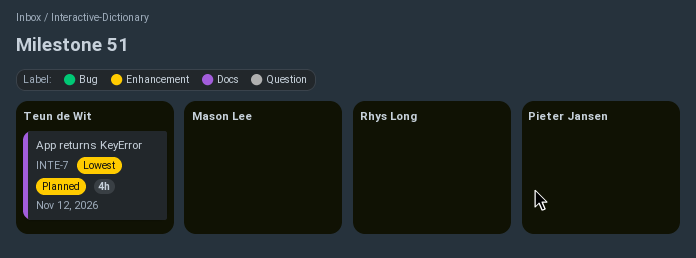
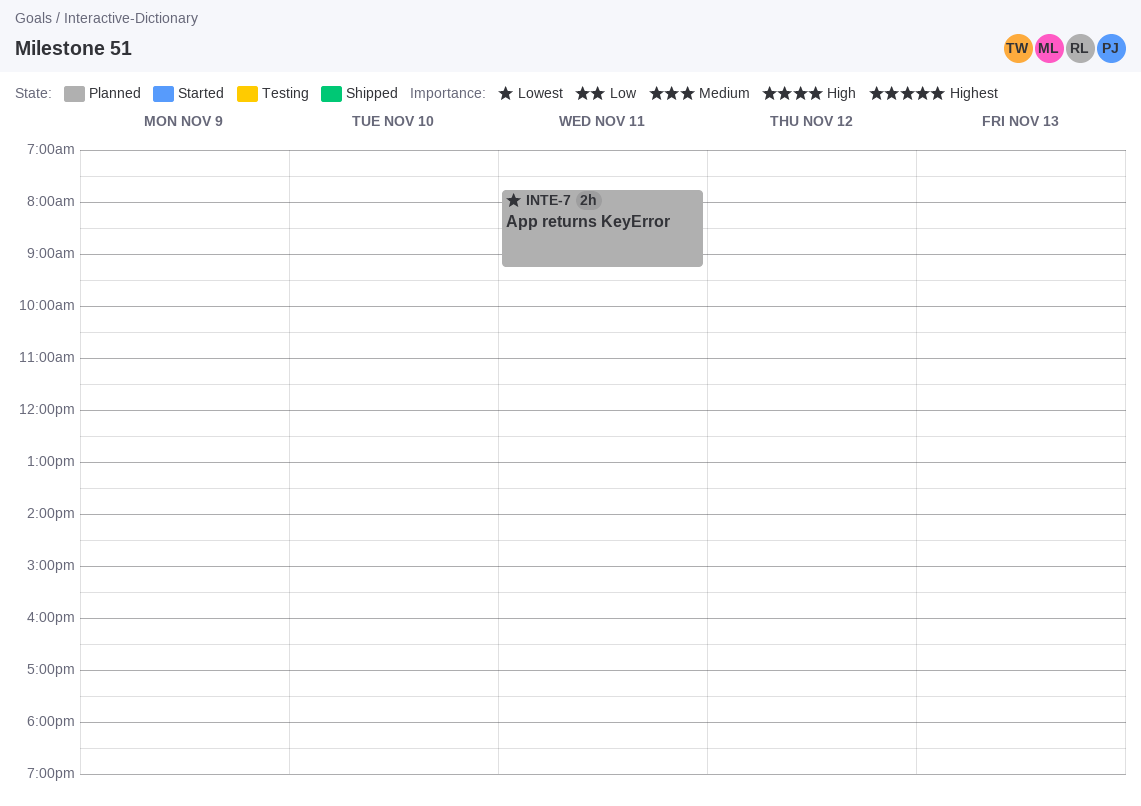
INTE-7, estimate: 4h -> 2h
INTE-7, day: Nov 12 -> Nov 11

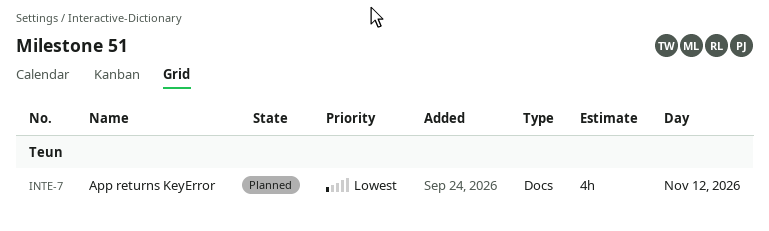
INTE-7, estimate: 2h -> 4h
INTE-7, day: Nov 11 -> Nov 12

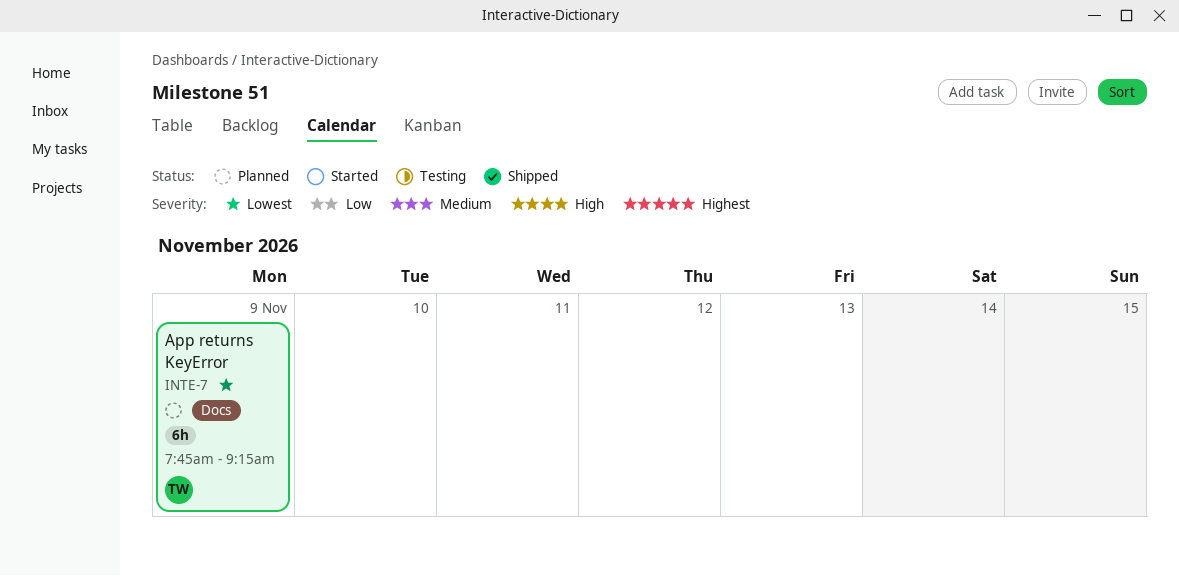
INTE-7, estimate: 4h -> 6h
INTE-7, day: Nov 12 -> Nov 9

